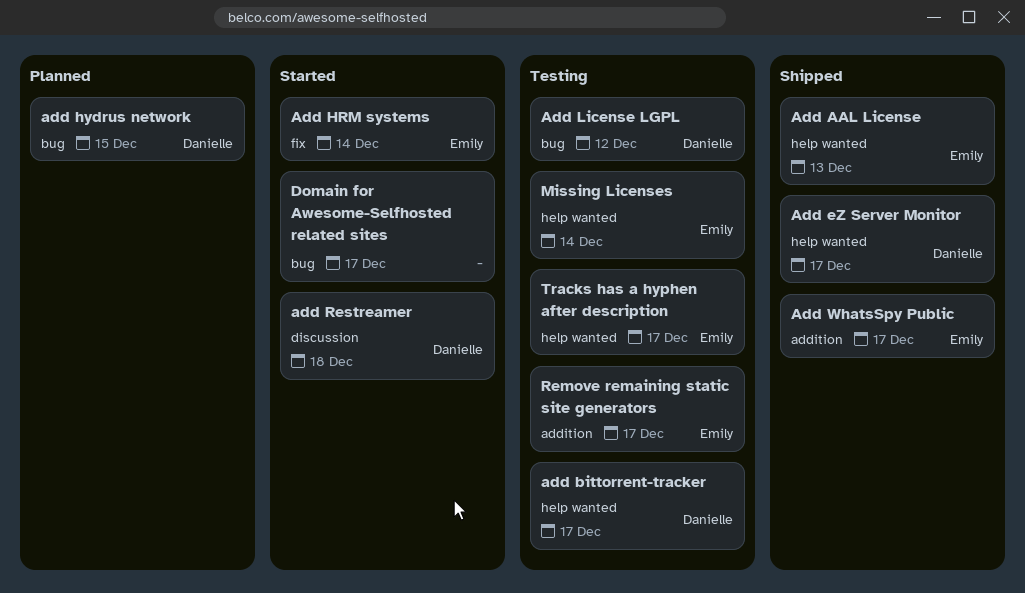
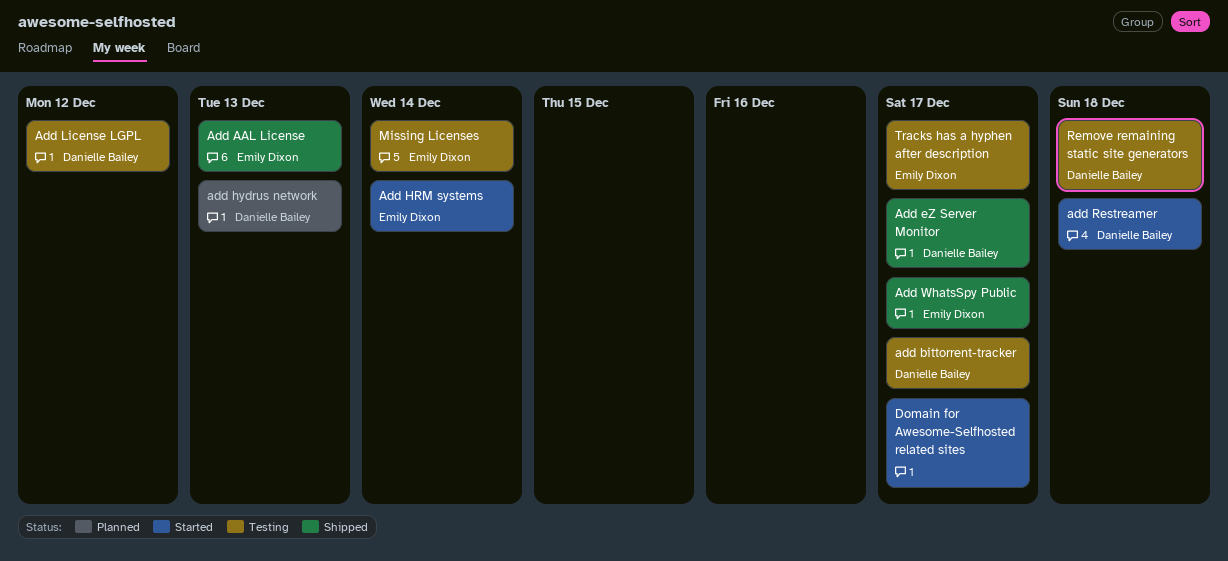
add hydrus network, due: Dec 15 -> Dec 13
Remove remaining static site generators, owner: Emily Dixon -> Danielle Bailey
Remove remaining static site generators, due: Dec 17 -> Dec 18

